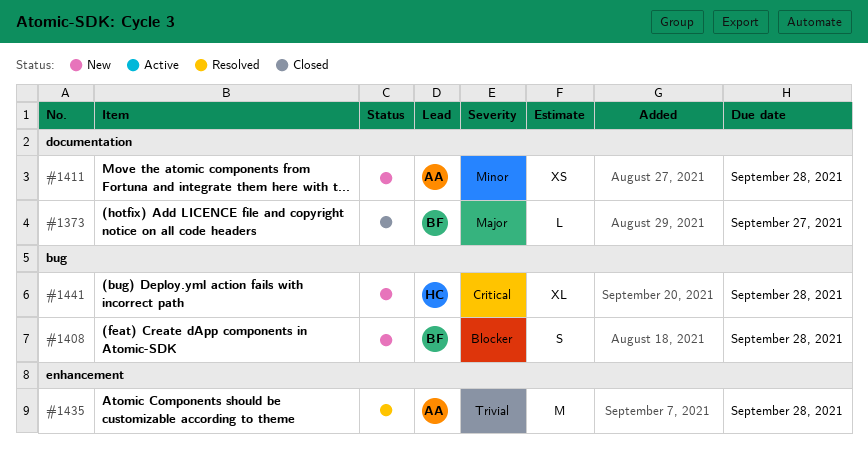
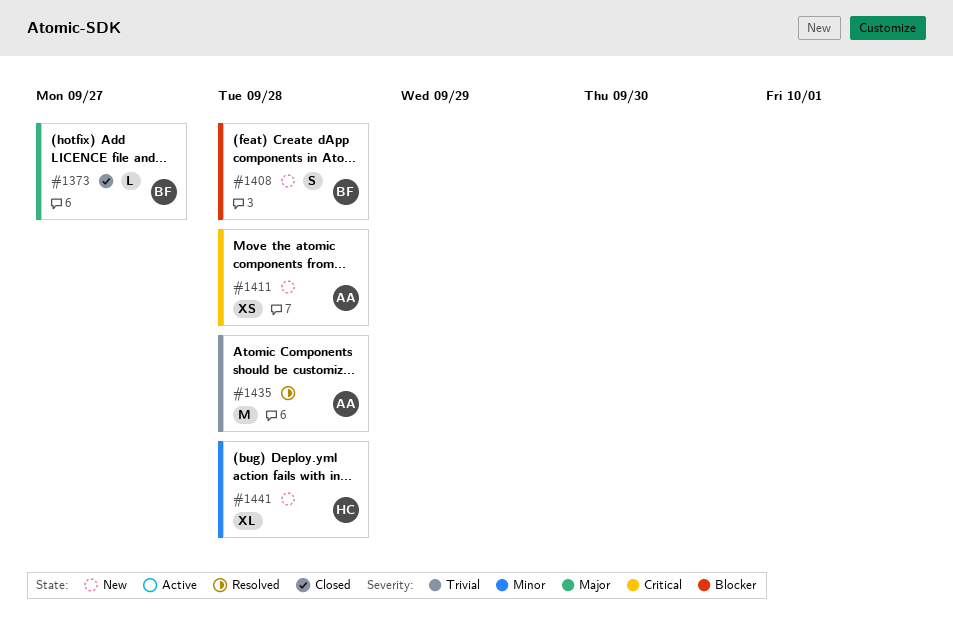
#1411, priority: Minor -> Critical
#1441, priority: Critical -> Minor

